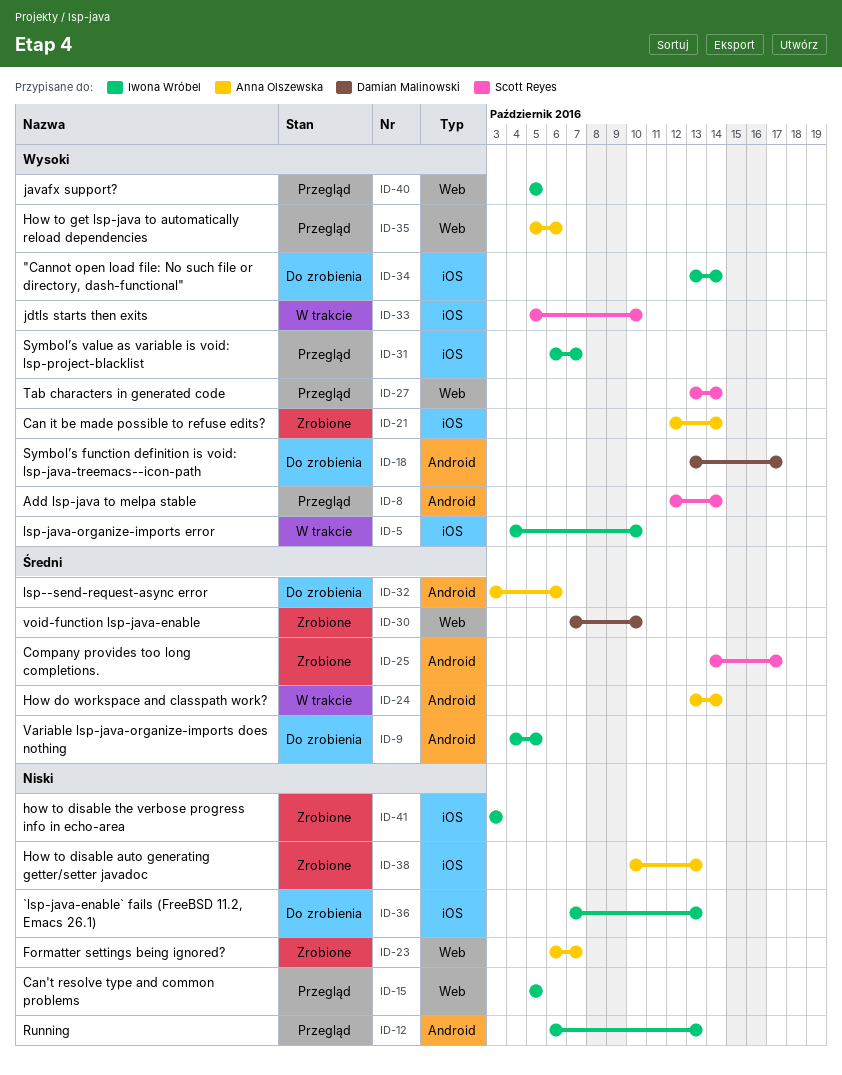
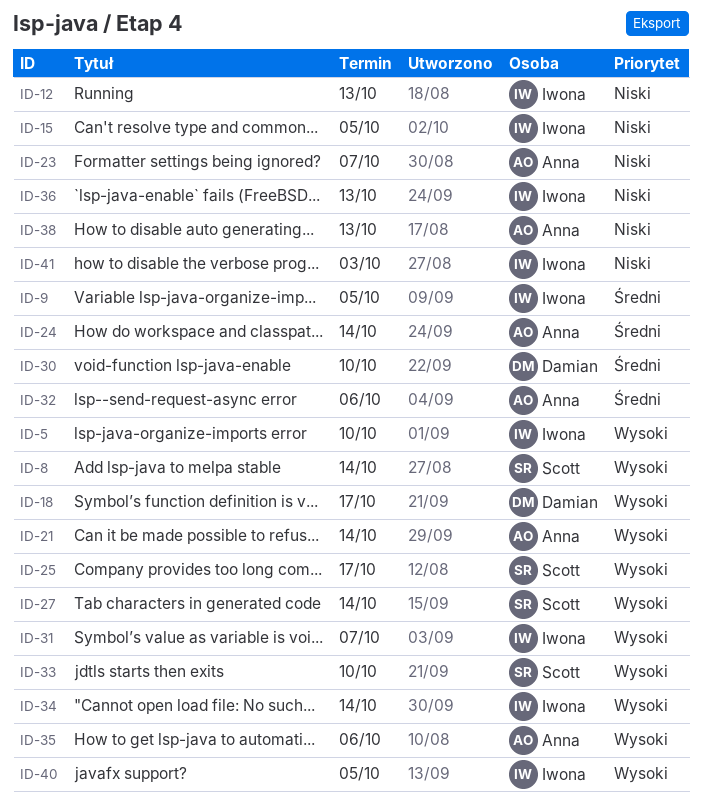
ID-25, priority: Średni -> Wysoki

